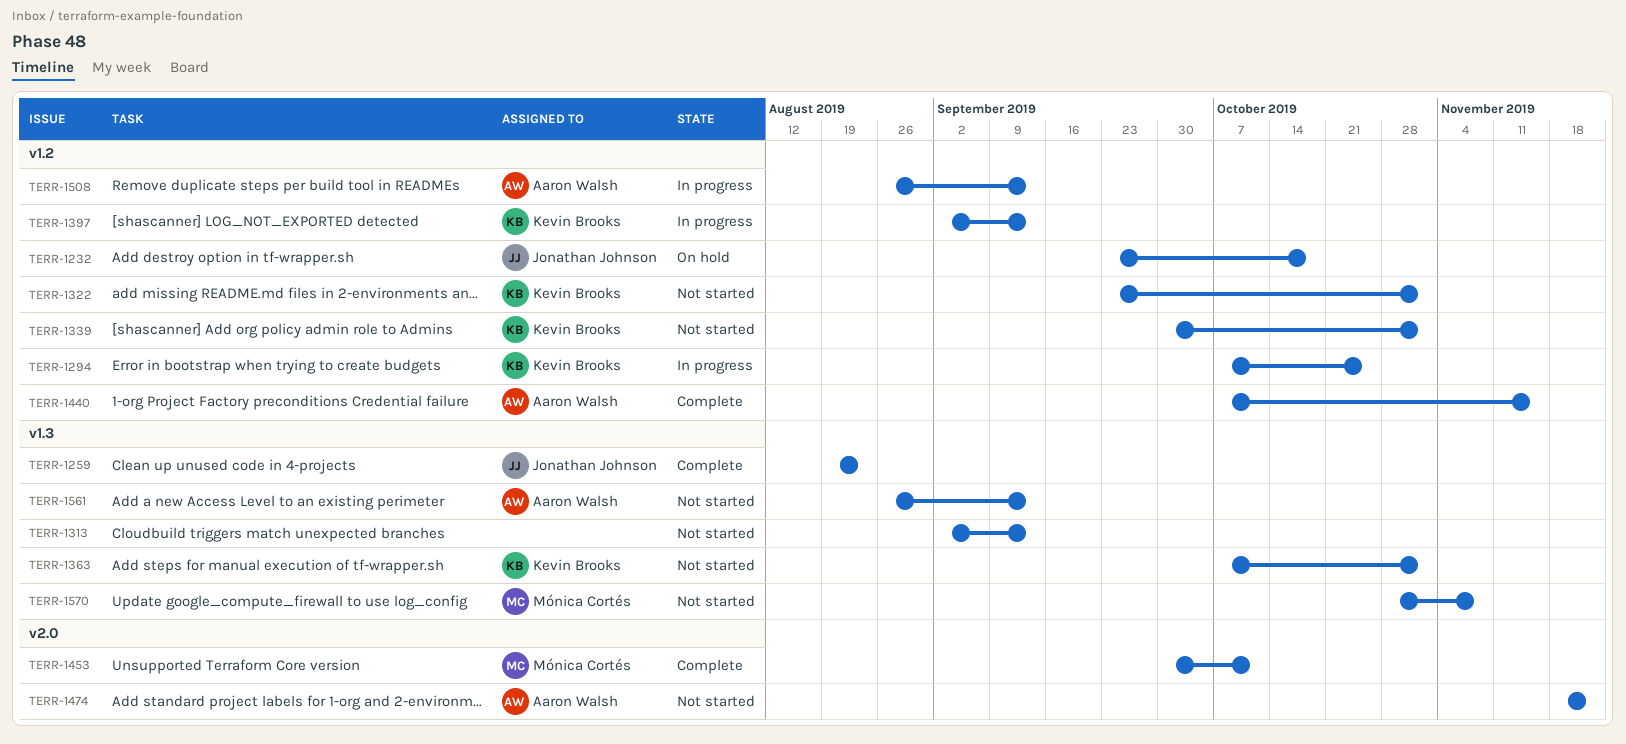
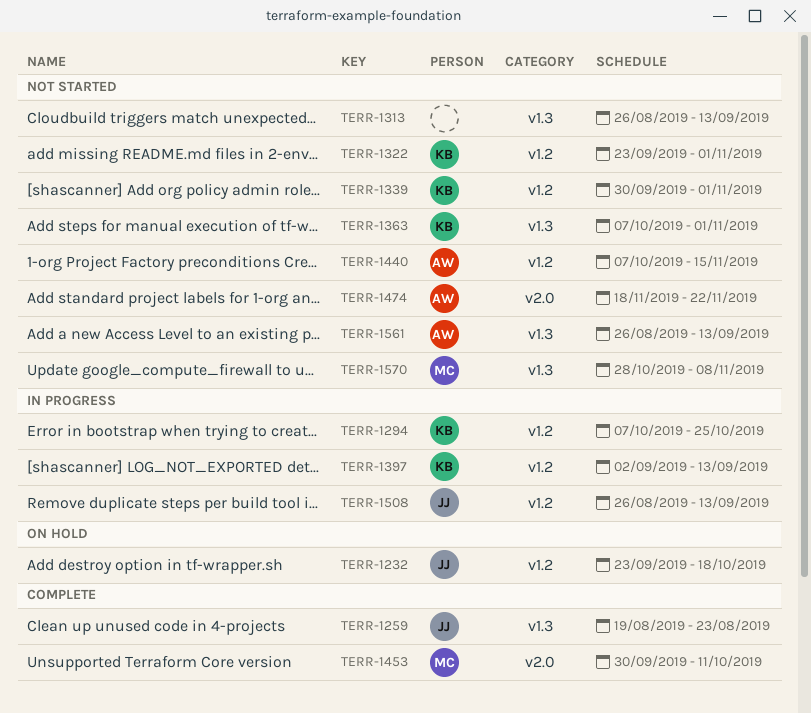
TERR-1313, start: Sep 2 -> Aug 26
TERR-1440, status: Complete -> Not started
TERR-1508, owner: Aaron Walsh -> Jonathan Johnson

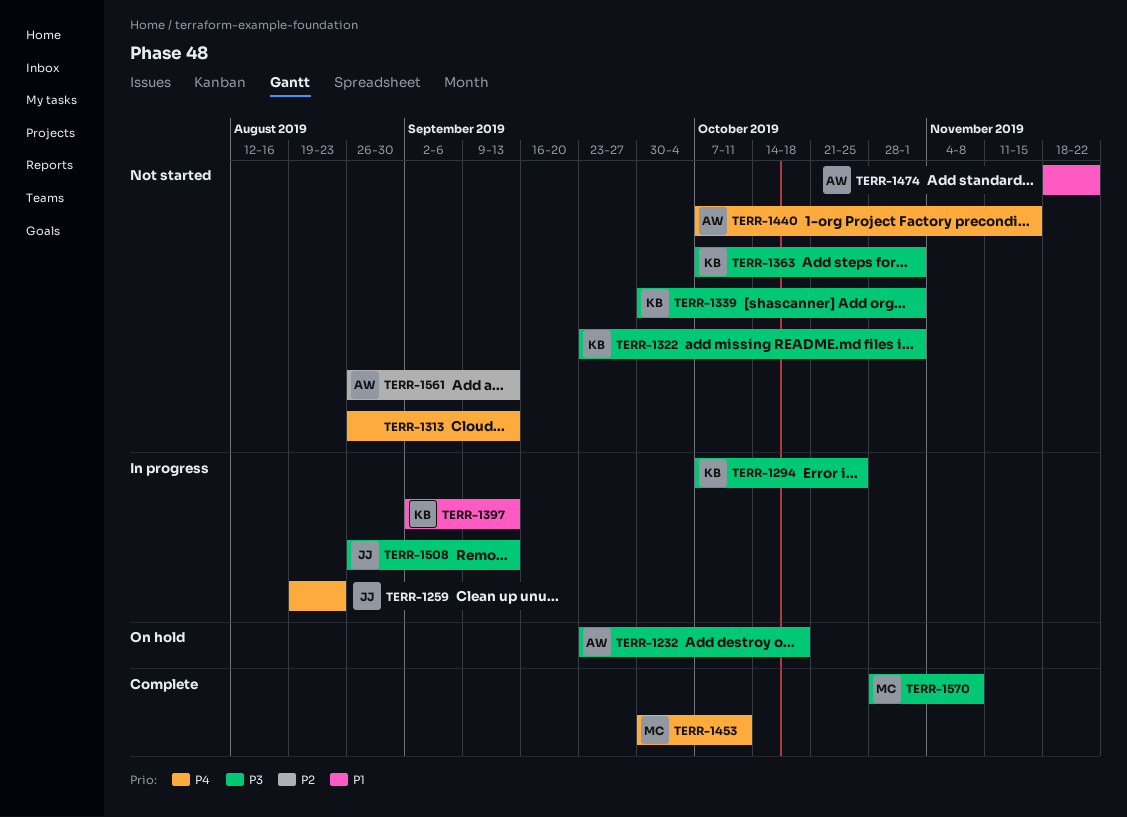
TERR-1232, owner: JJ -> AW
TERR-1259, status: Complete -> In progress
TERR-1570, status: Not started -> Complete

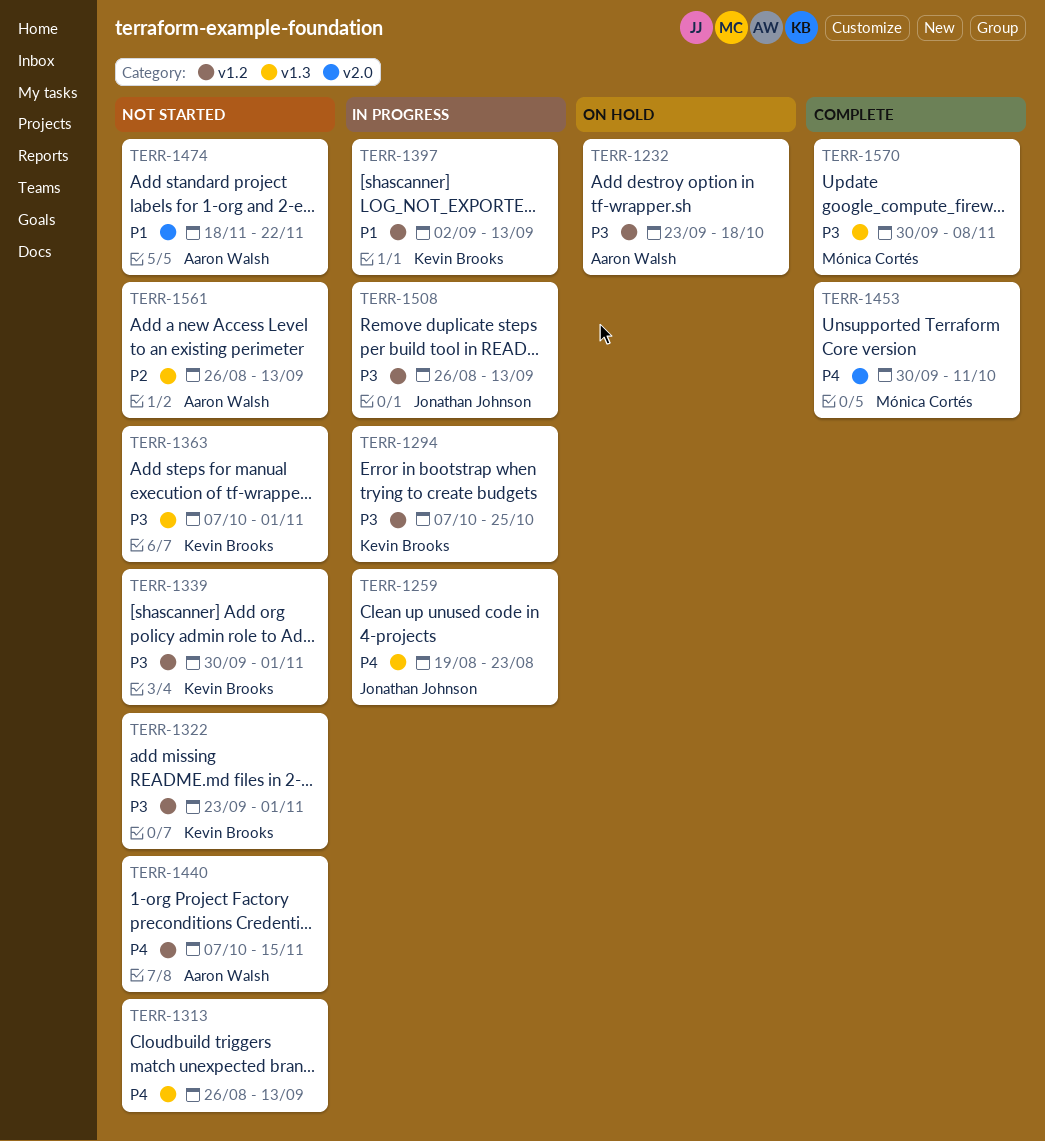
TERR-1570, start: Oct 28 -> Sep 30

